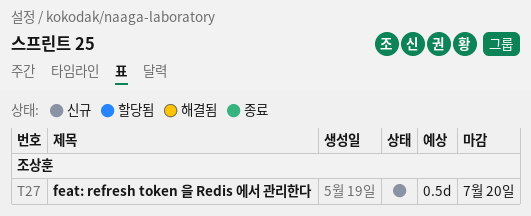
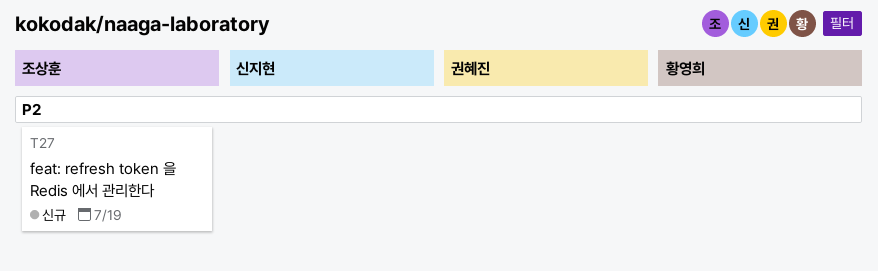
T27, due: Jul 20 -> Jul 19

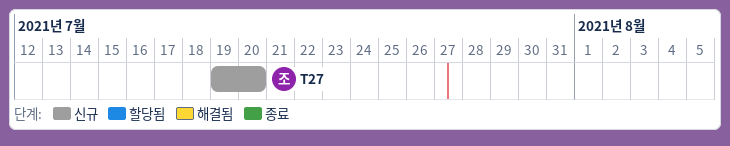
T27, due: Jul 19 -> Jul 20

